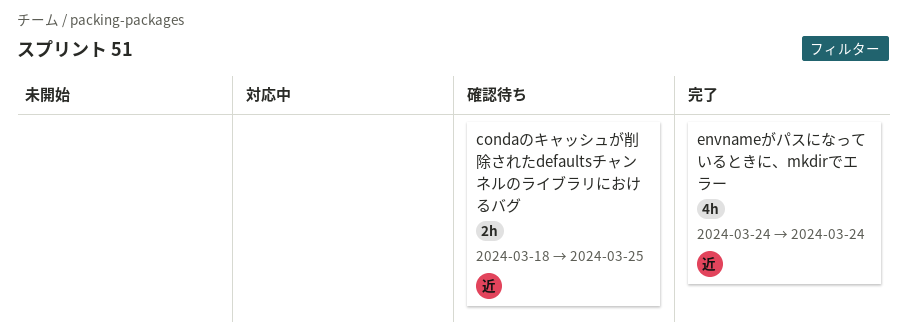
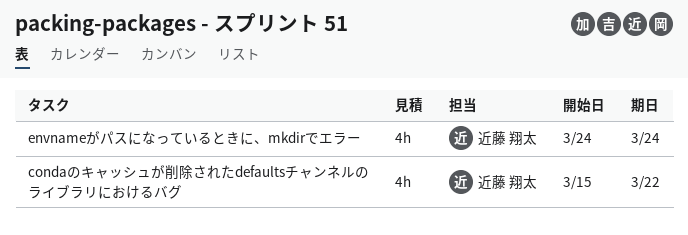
condaのキャッシュが削除されたdefaultsチャンネルのライブラリにおけるバグ, estimate: 2h -> 4h
condaのキャッシュが削除されたdefaultsチャンネルのライブラリにおけるバグ, start: Mar 18 -> Mar 15
condaのキャッシュが削除されたdefaultsチャンネルのライブラリにおけるバグ, due: Mar 25 -> Mar 22

